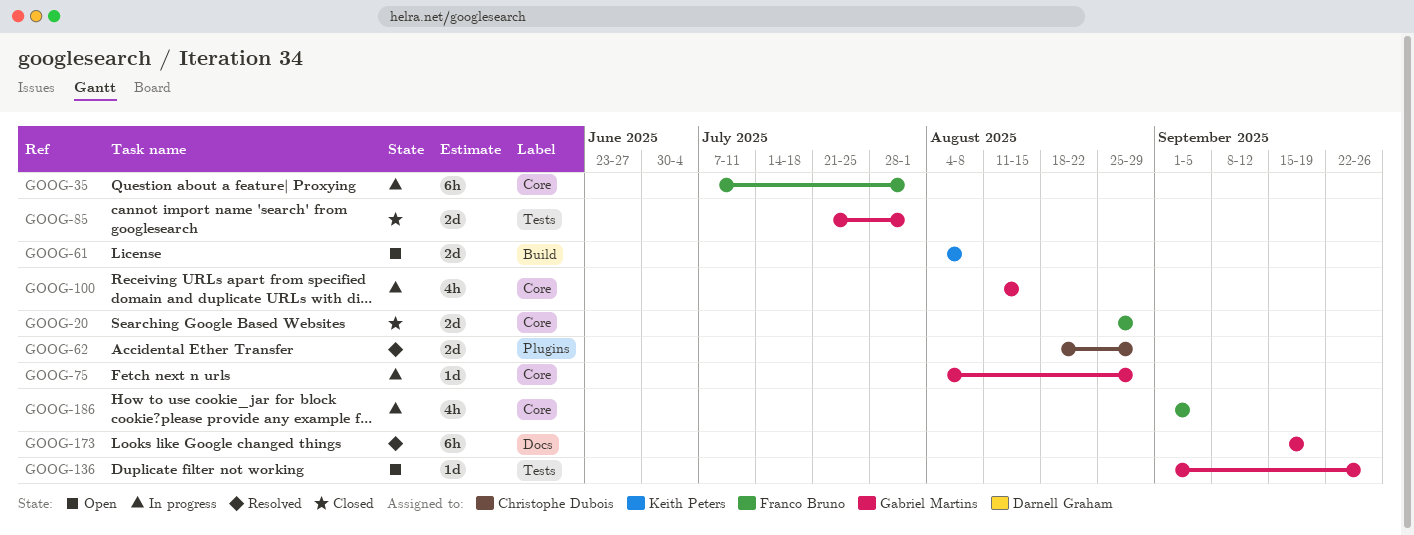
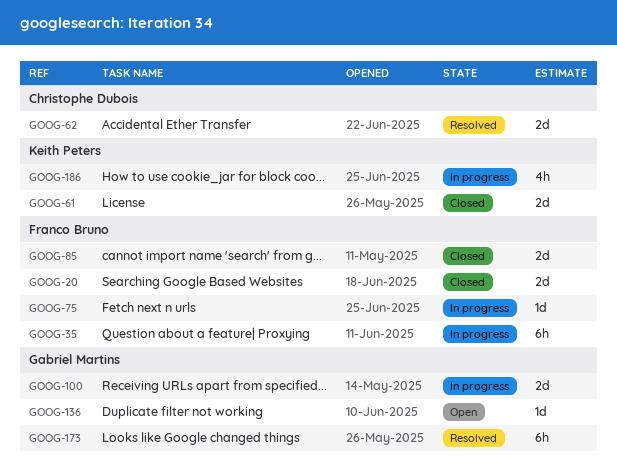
GOOG-61, status: Open -> Closed
GOOG-75, owner: Gabriel Martins -> Franco Bruno
GOOG-85, owner: Gabriel Martins -> Franco Bruno
GOOG-100, estimate: 4h -> 2d
GOOG-186, owner: Franco Bruno -> Keith Peters

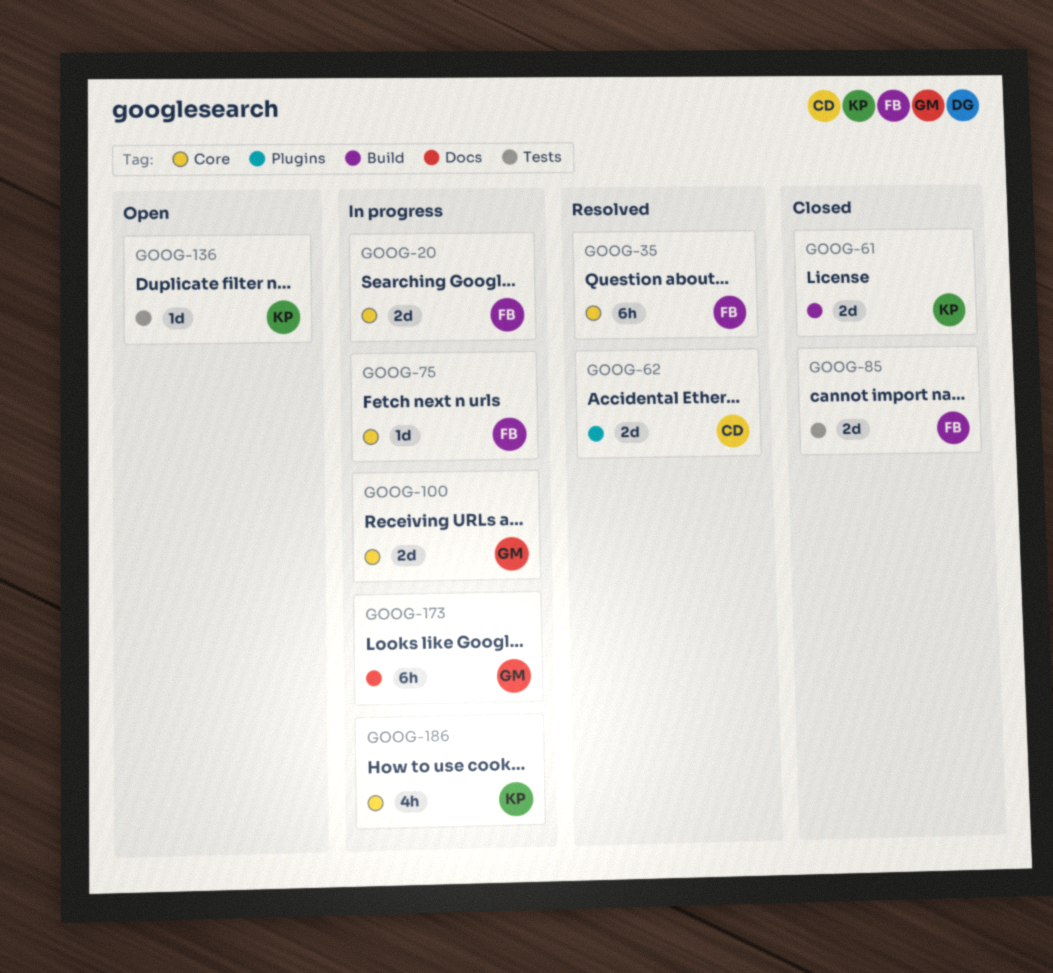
GOOG-20, status: Closed -> In progress
GOOG-35, status: In progress -> Resolved
GOOG-136, owner: Gabriel Martins -> Keith Peters
GOOG-173, status: Resolved -> In progress

